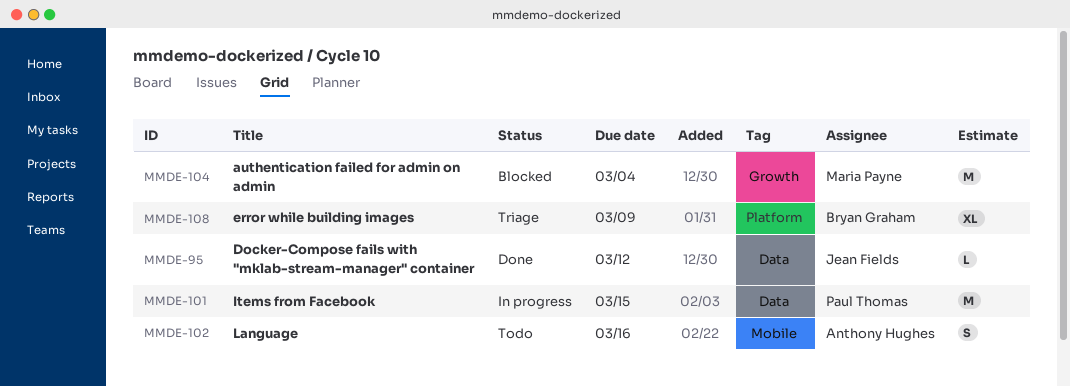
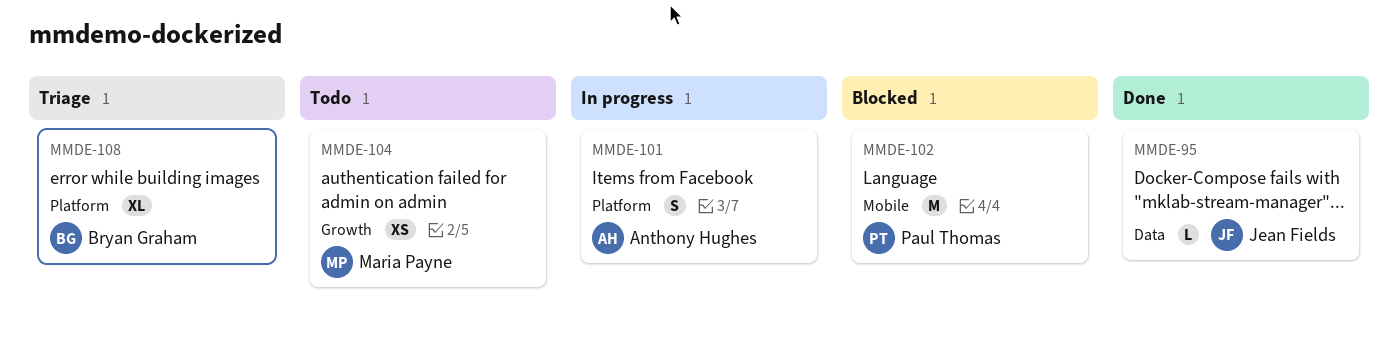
MMDE-101, owner: Paul Thomas -> Anthony Hughes
MMDE-101, label: Data -> Platform
MMDE-101, estimate: M -> S
MMDE-102, status: Todo -> Blocked
MMDE-102, owner: Anthony Hughes -> Paul Thomas
MMDE-102, estimate: S -> M
MMDE-104, status: Blocked -> Todo
MMDE-104, estimate: M -> XS

